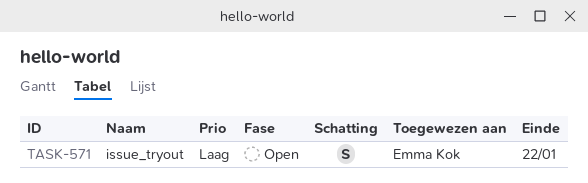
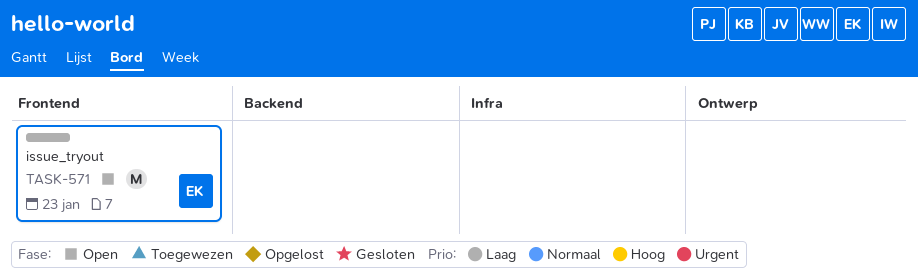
TASK-571, estimate: S -> M
TASK-571, due: Jan 22 -> Jan 23

